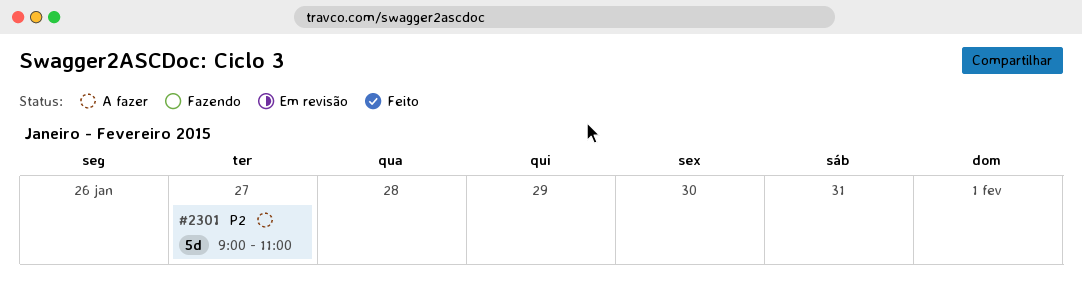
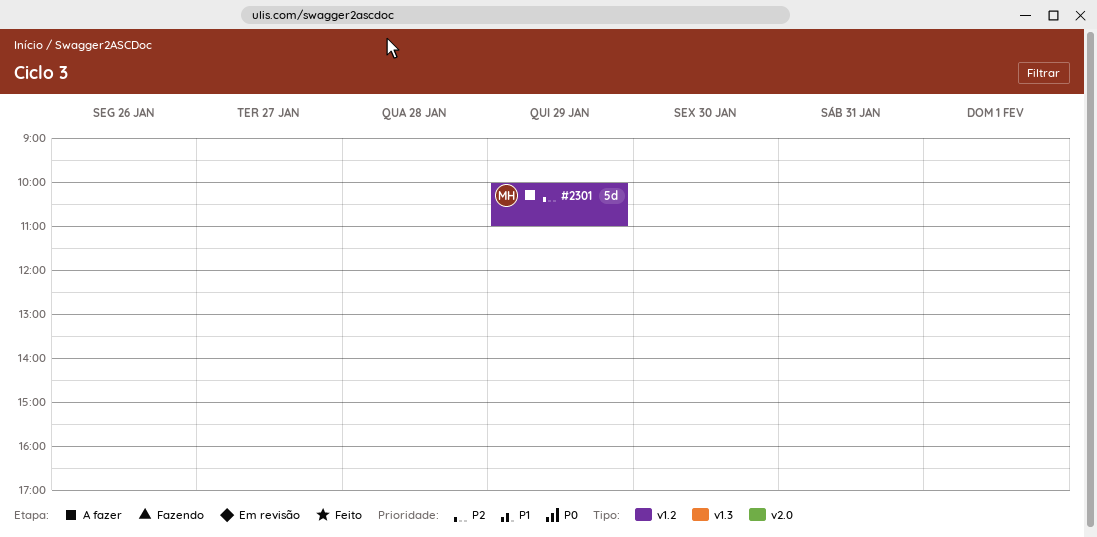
#2301, day: Jan 27 -> Jan 29
#2301, begins: 09:00 -> 10:00

